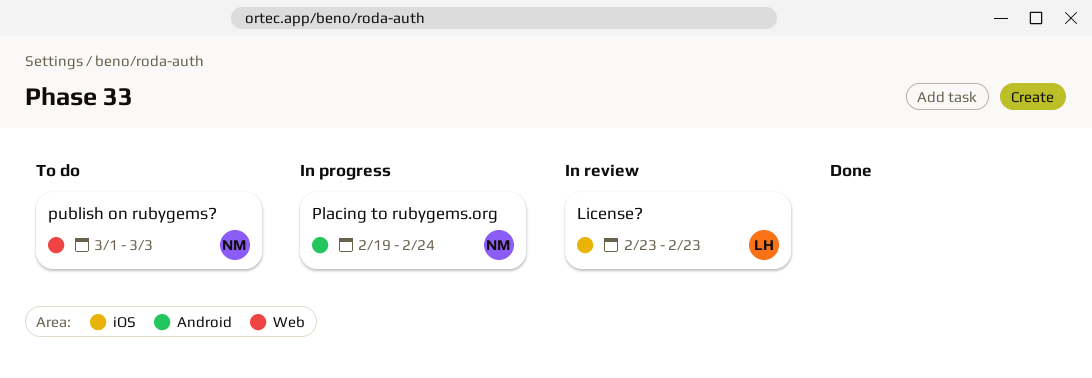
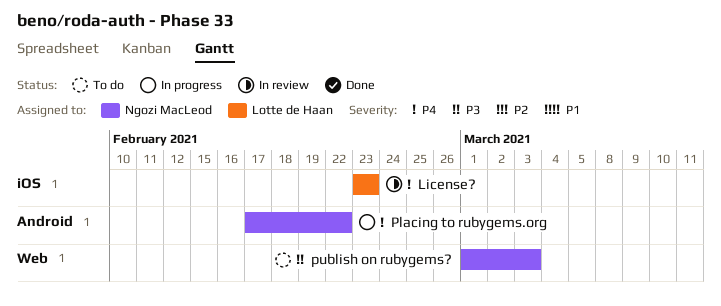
Placing to rubygems.org, start: Feb 19 -> Feb 17
Placing to rubygems.org, due: Feb 24 -> Feb 22

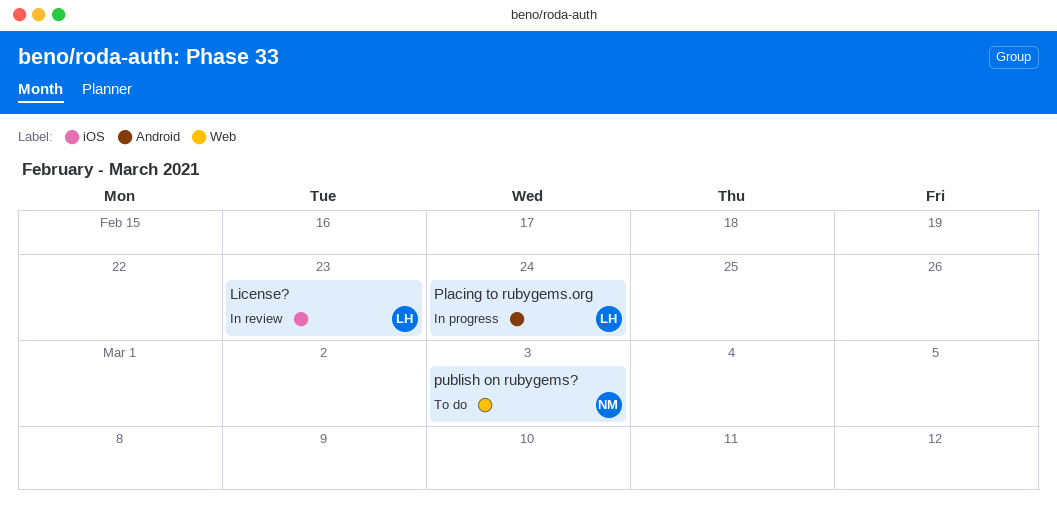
Placing to rubygems.org, owner: Ngozi MacLeod -> Lotte de Haan
Placing to rubygems.org, due: Feb 22 -> Feb 24

